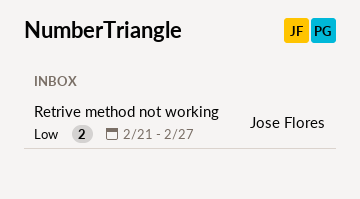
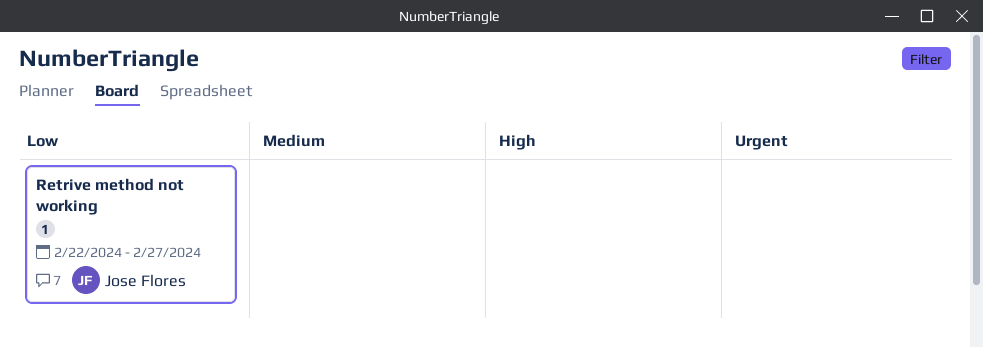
Retrive method not working, estimate: 2 -> 1
Retrive method not working, start: Feb 21 -> Feb 22

